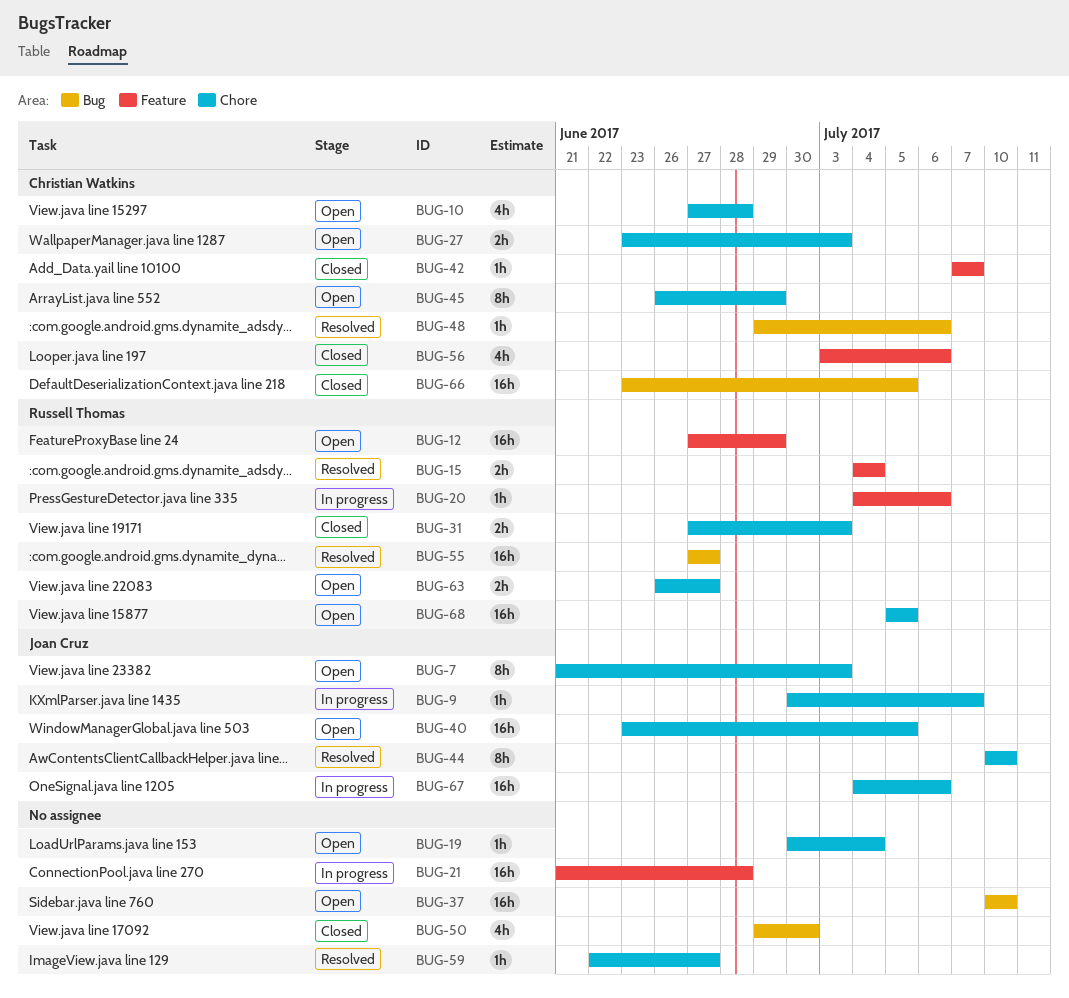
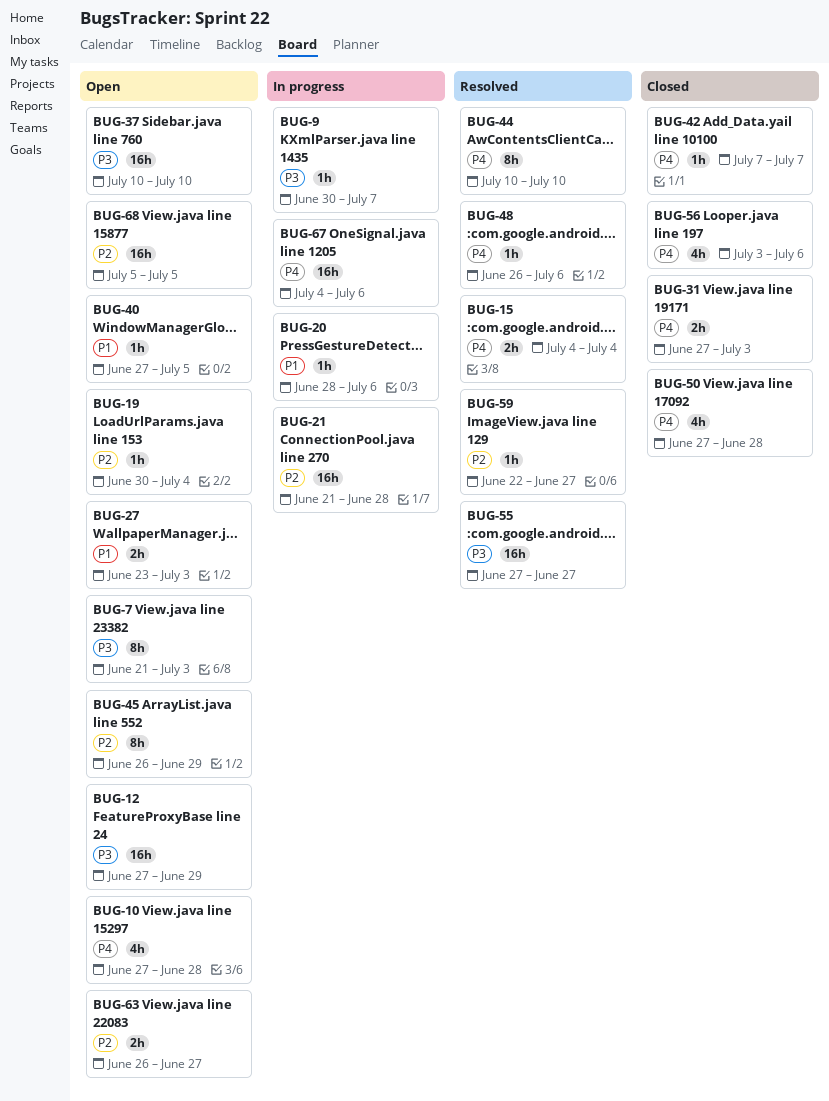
BUG-20, start: Jul 4 -> Jun 28
BUG-40, estimate: 16h -> 1h
BUG-40, start: Jun 23 -> Jun 27
BUG-48, start: Jun 29 -> Jun 26
BUG-50, start: Jun 29 -> Jun 27
BUG-50, due: Jun 30 -> Jun 28
BUG-66: present -> none

